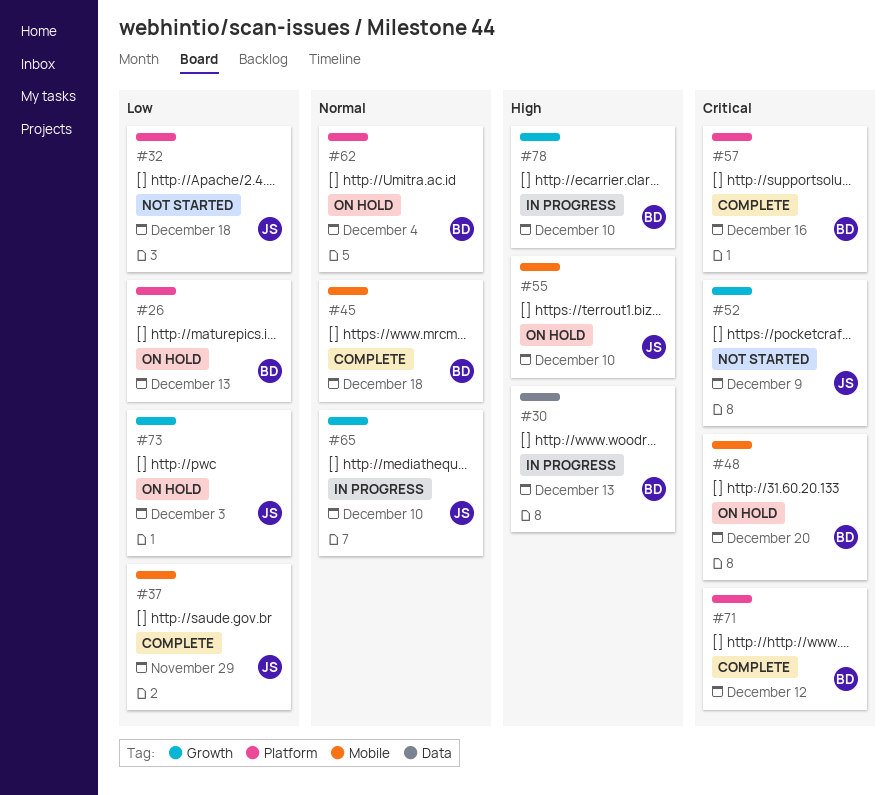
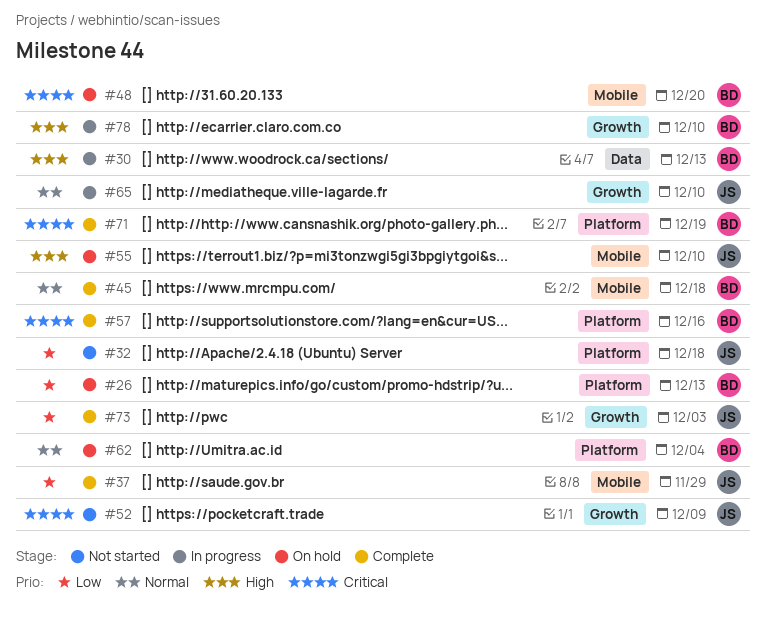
#71, due: Dec 12 -> Dec 19
#73, status: On hold -> Complete

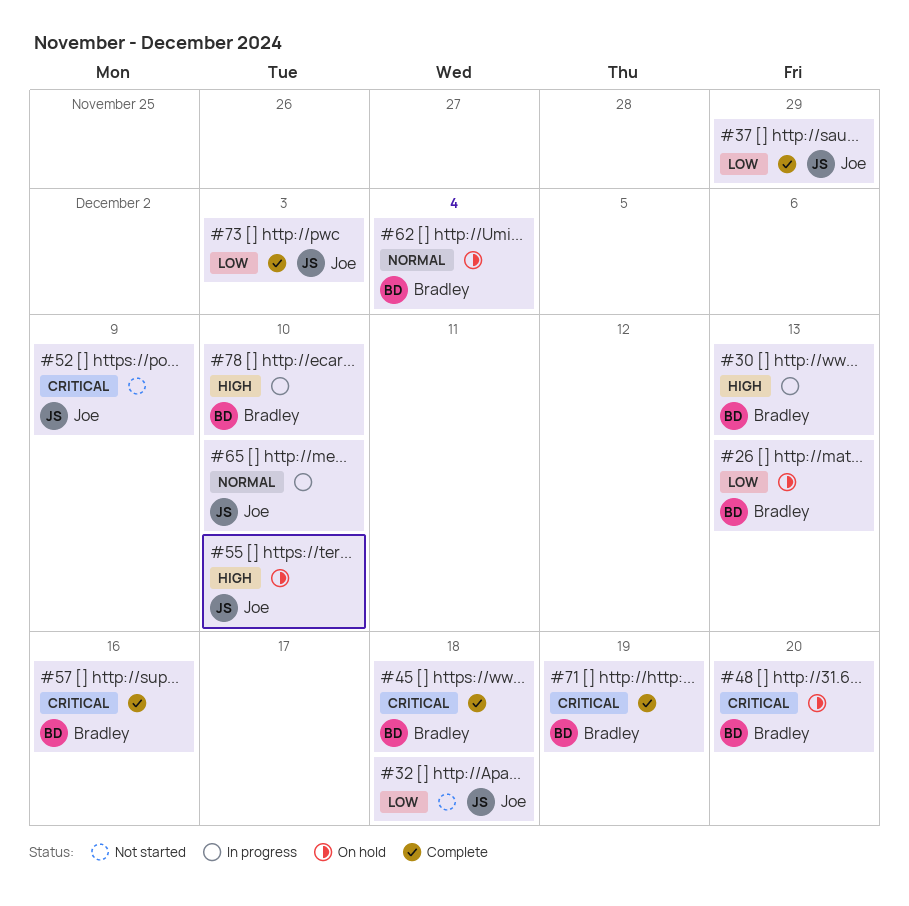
#45, priority: Normal -> Critical

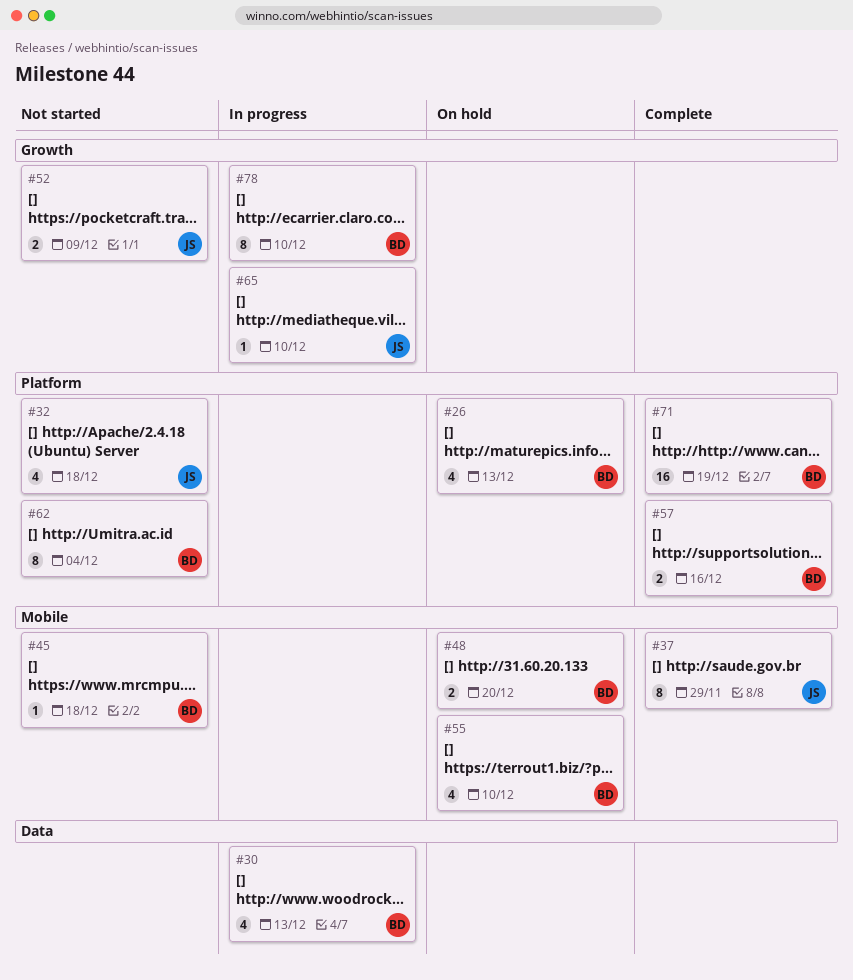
#45, status: Complete -> Not started
#55, owner: Joe -> Bradley
#62, status: On hold -> Not started
#73: present -> none

